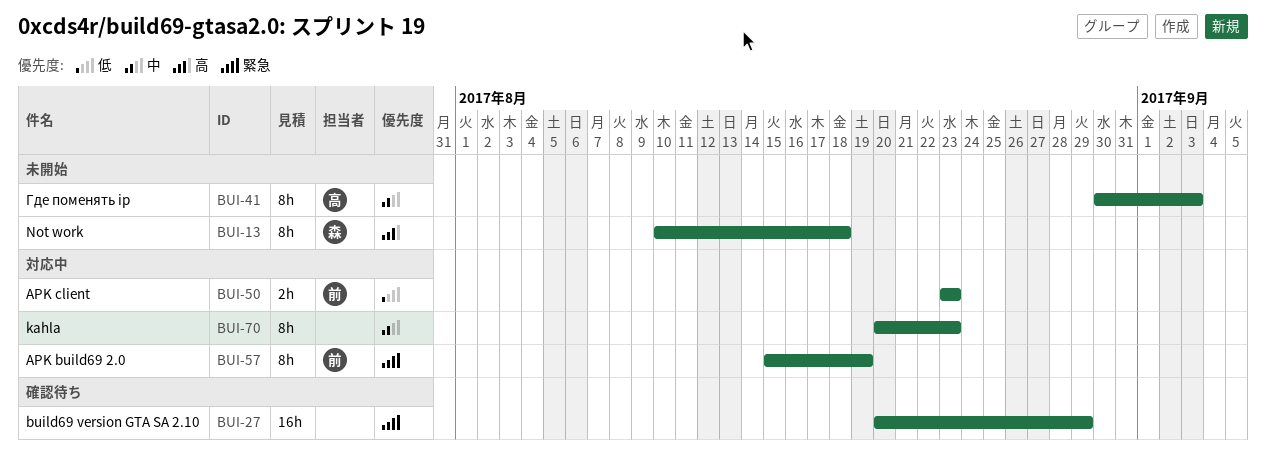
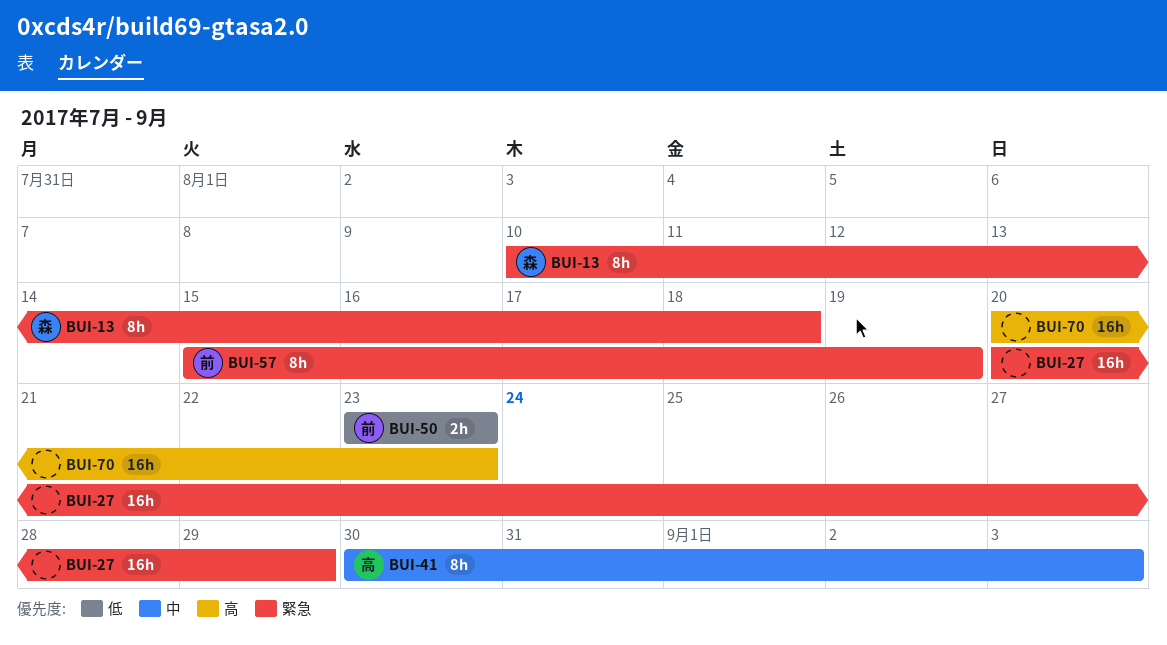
BUI-13, priority: 高 -> 緊急
BUI-70, priority: 中 -> 高
BUI-70, estimate: 8h -> 16h

